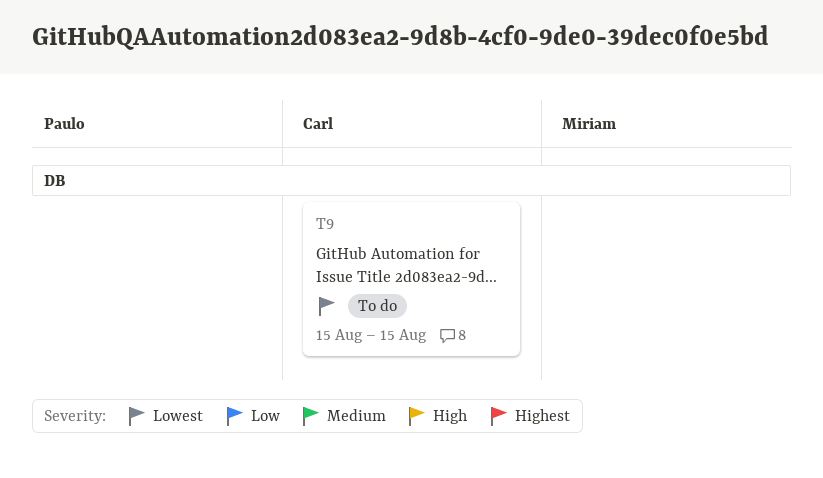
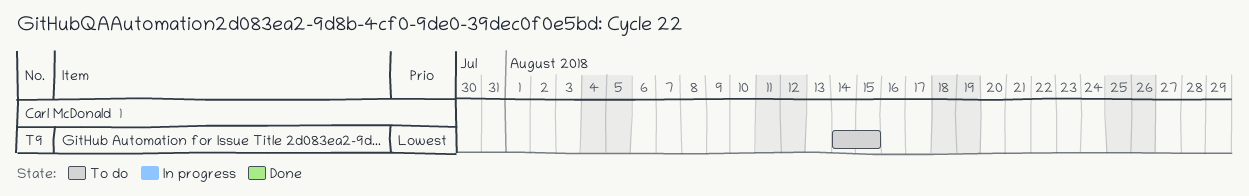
T9, start: Aug 15 -> Aug 14

